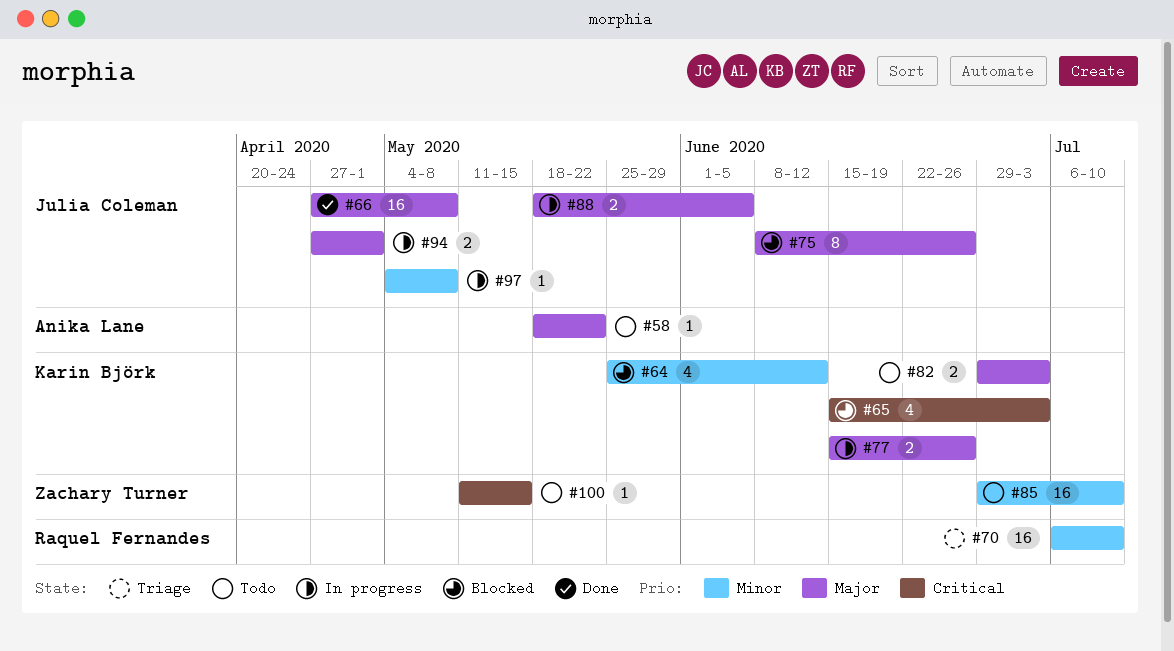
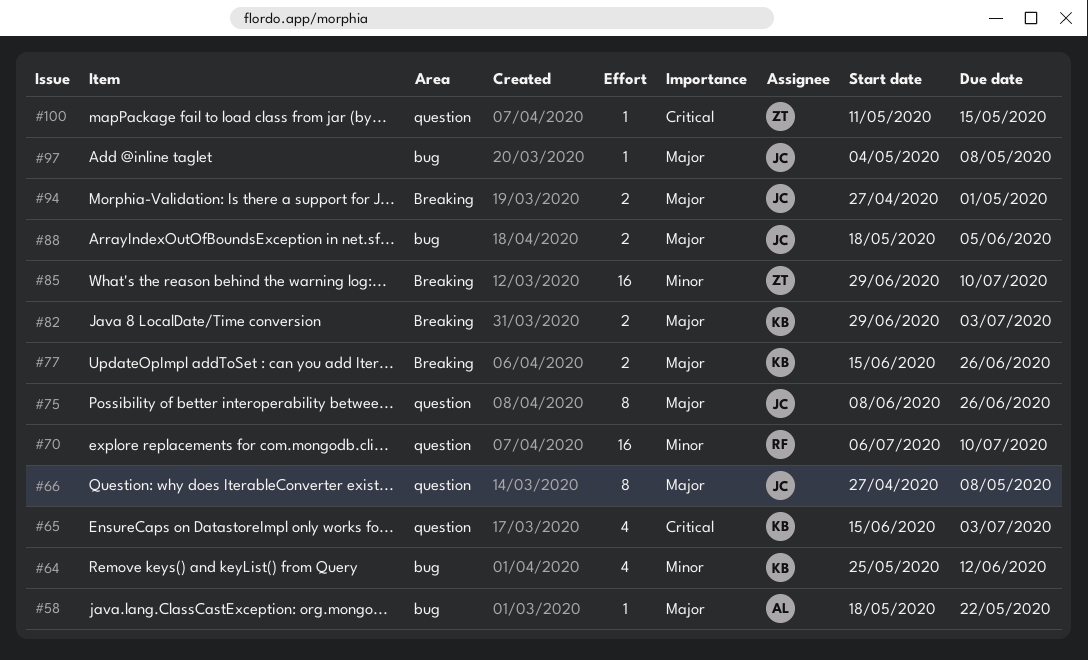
#66, estimate: 16 -> 8
#97, priority: Minor -> Major

